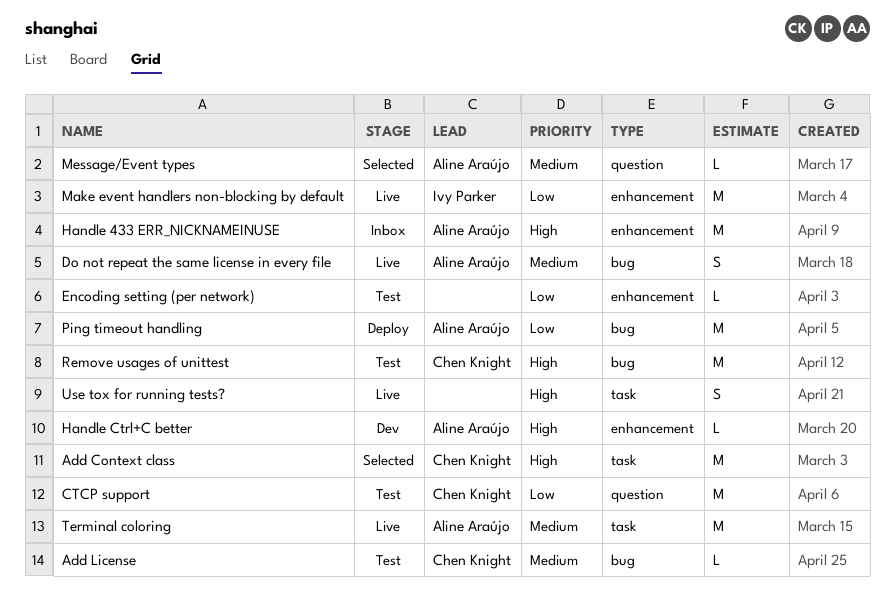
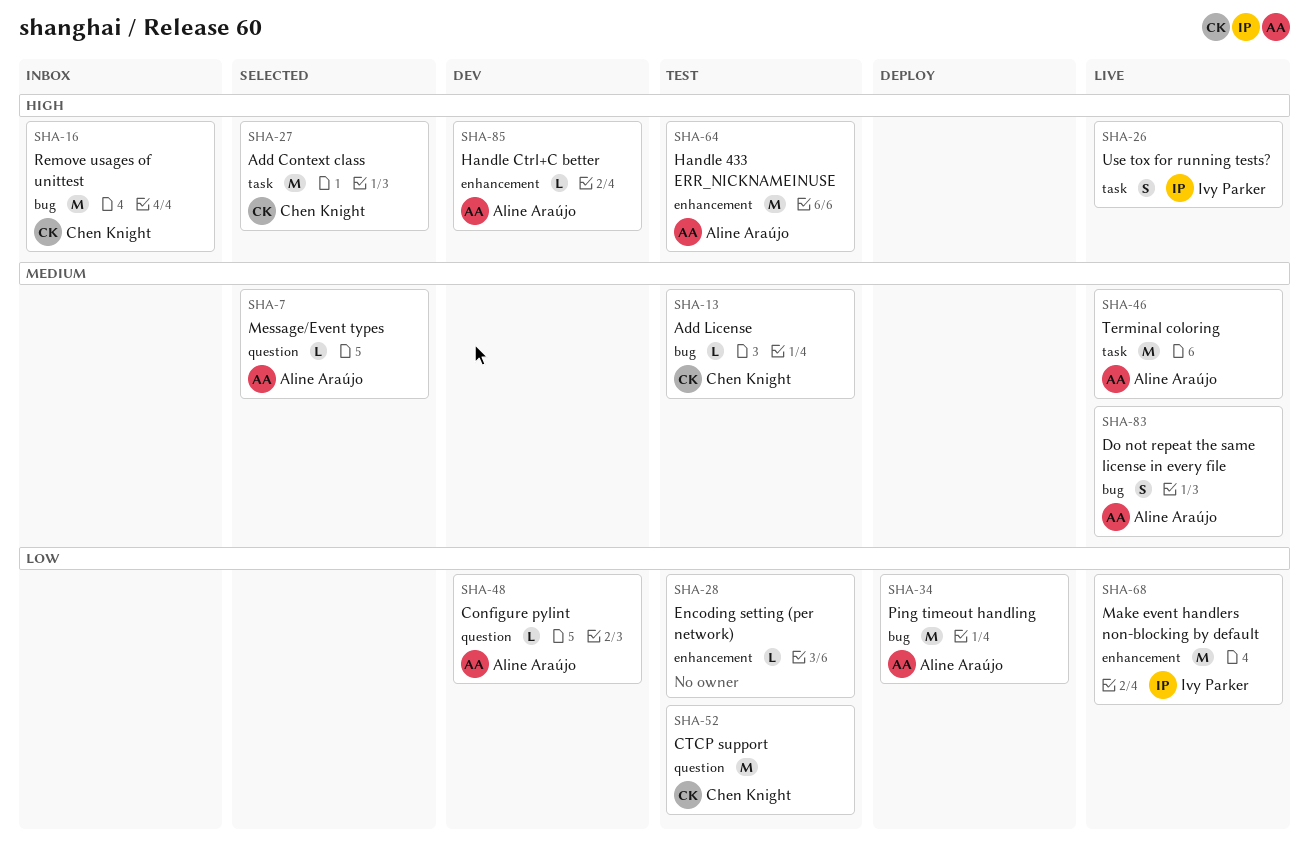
Configure pylint: none -> present
Handle 433 ERR_NICKNAMEINUSE, status: Inbox -> Test
Remove usages of unittest, status: Test -> Inbox
Use tox for running tests?, owner: none -> Ivy Parker

